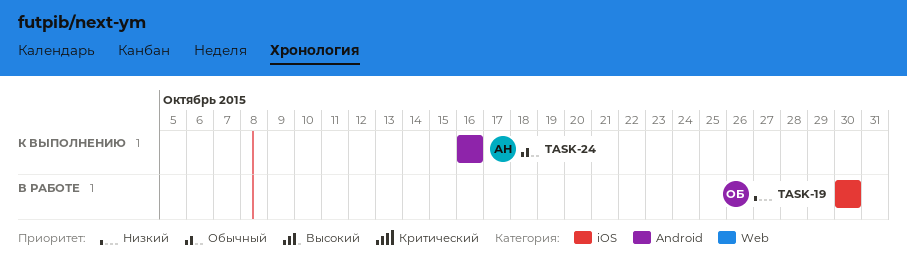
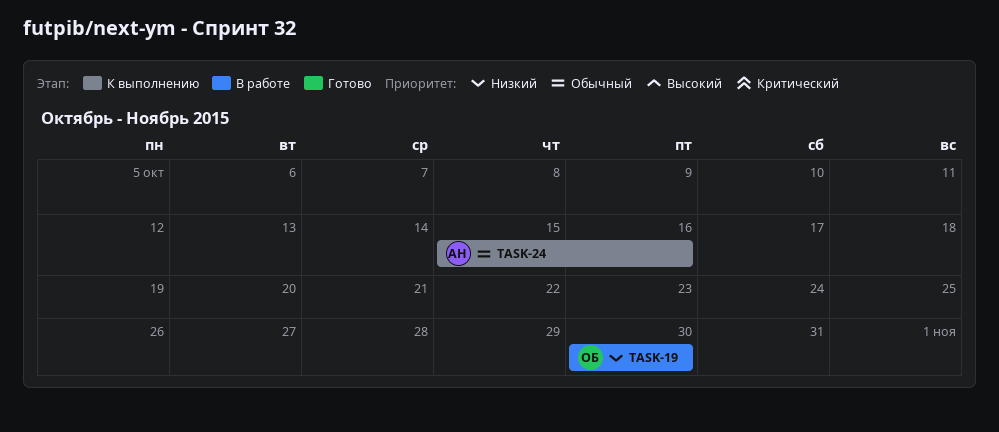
TASK-24, start: Oct 16 -> Oct 15

